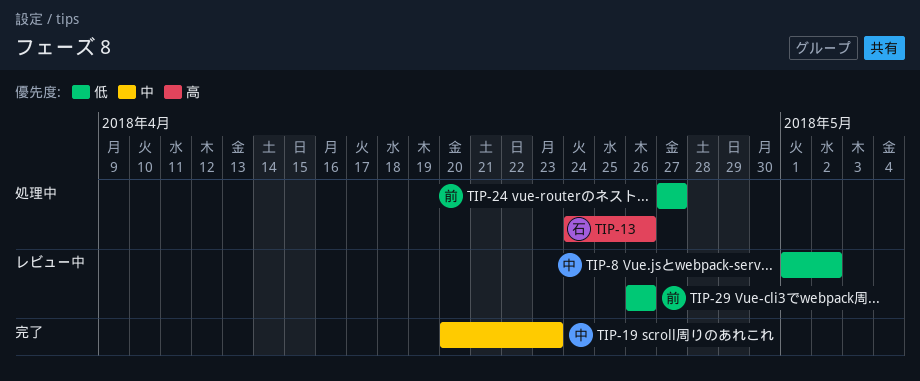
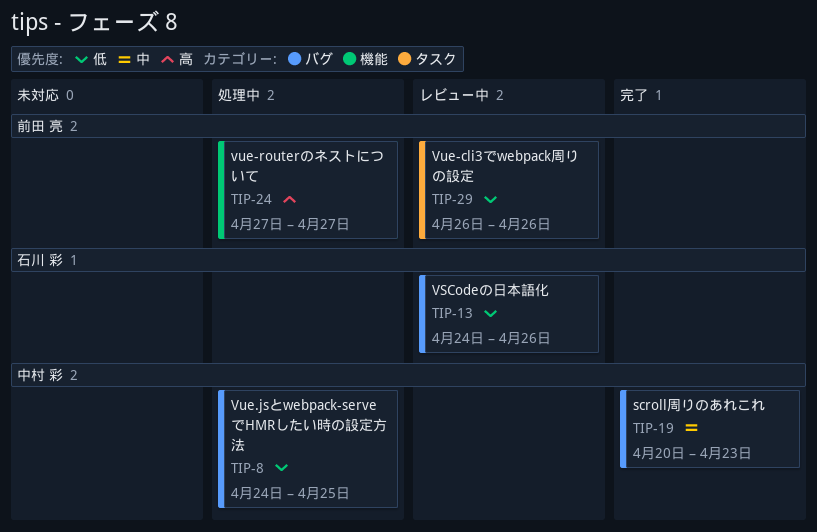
TIP-8, status: レビュー中 -> 処理中
TIP-8, start: May 1 -> Apr 24
TIP-8, due: May 2 -> Apr 25
TIP-13, status: 処理中 -> レビュー中
TIP-13, priority: 高 -> 低
TIP-24, priority: 低 -> 高

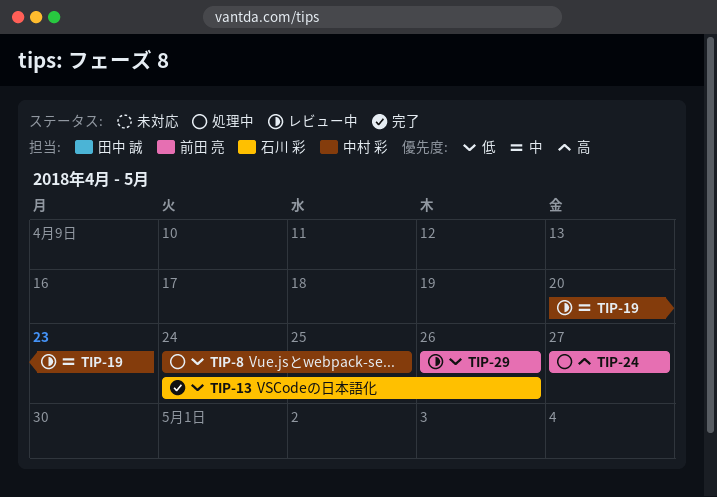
TIP-13, status: レビュー中 -> 完了
TIP-19, status: 完了 -> レビュー中

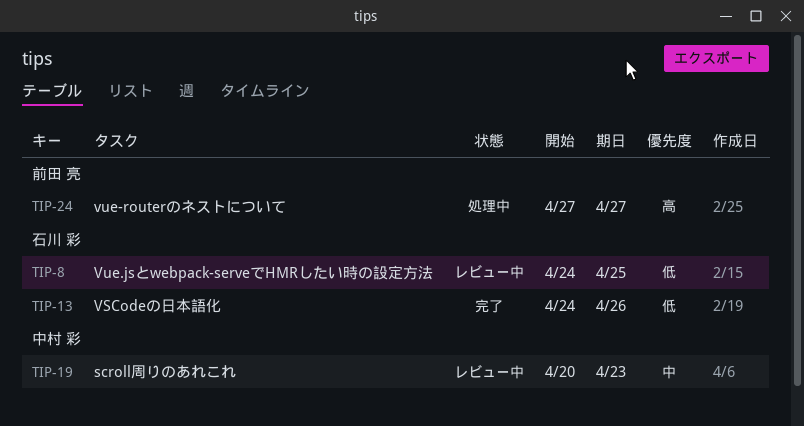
TIP-8, status: 処理中 -> レビュー中
TIP-8, owner: 中村 彩 -> 石川 彩
TIP-29: present -> none

